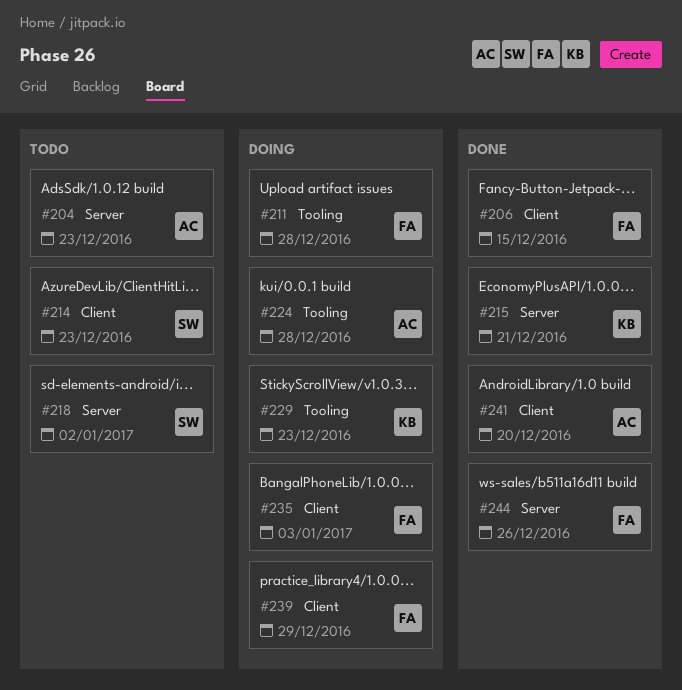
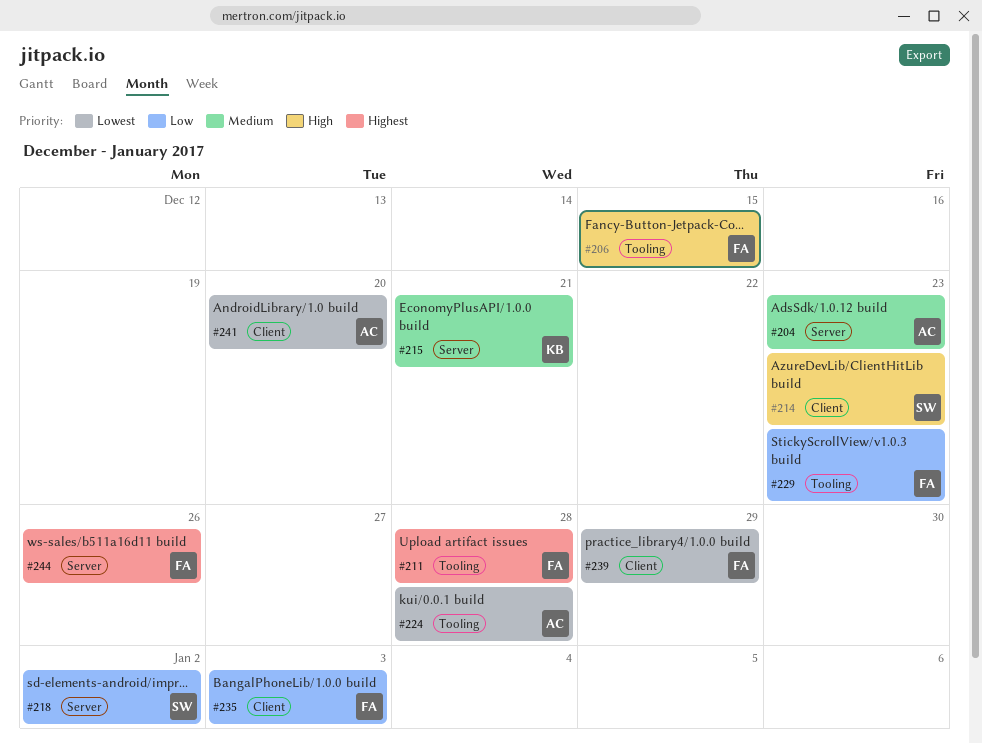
#206, label: Client -> Tooling
#229, owner: KB -> FA

